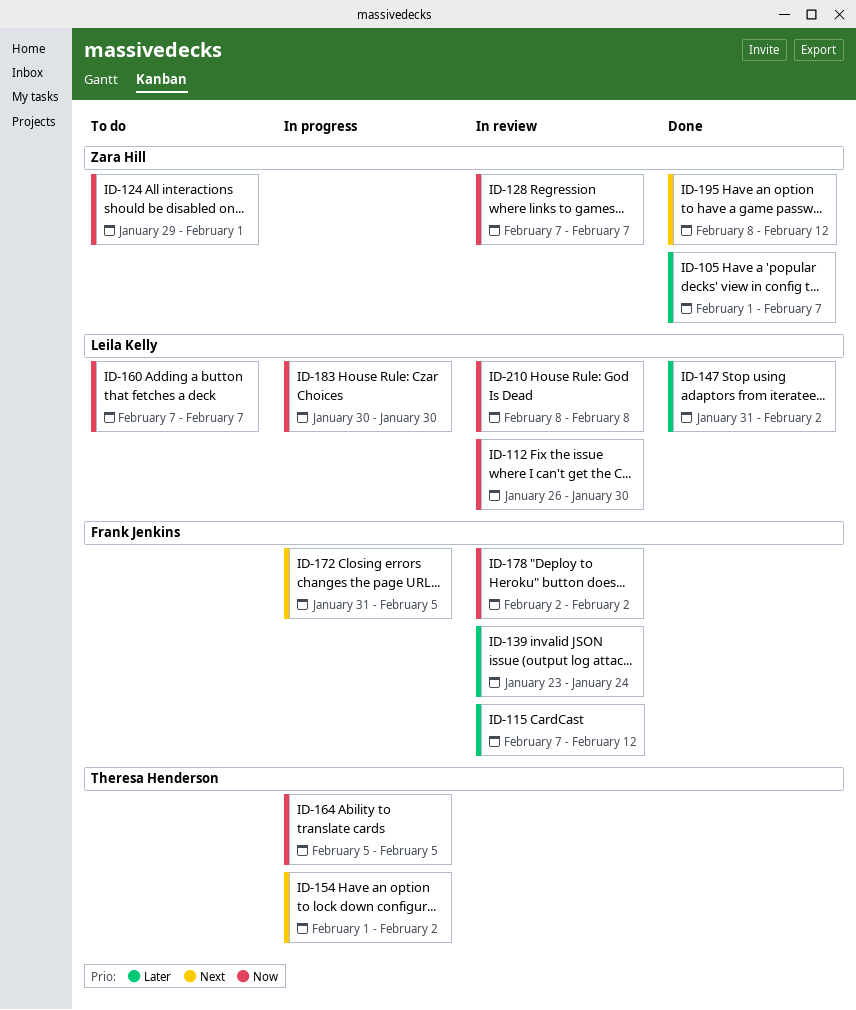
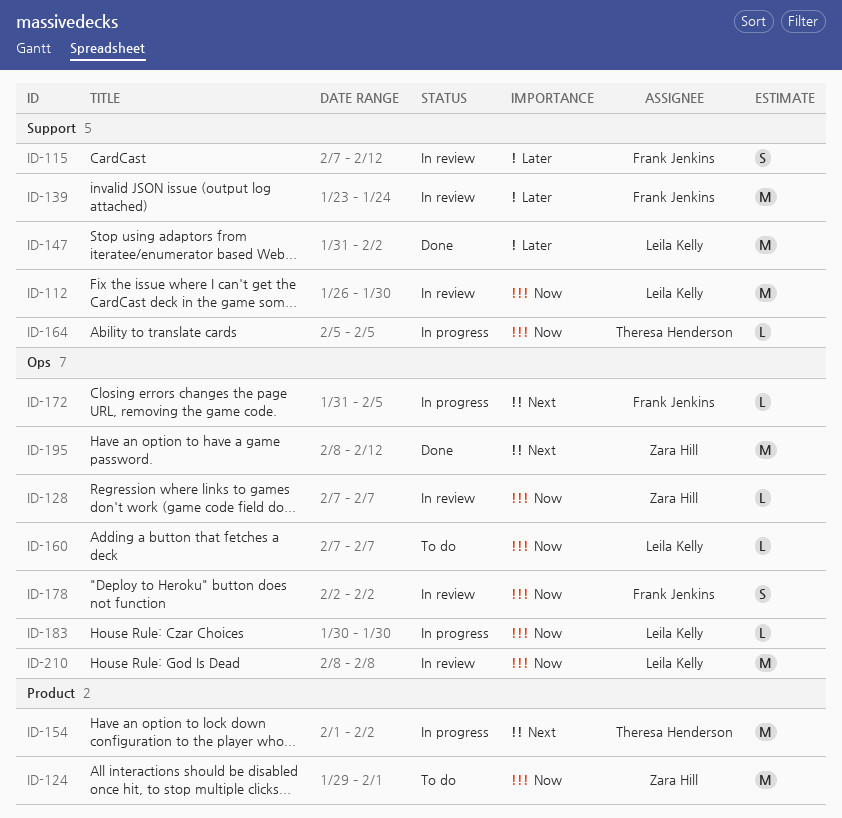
ID-105: present -> none

